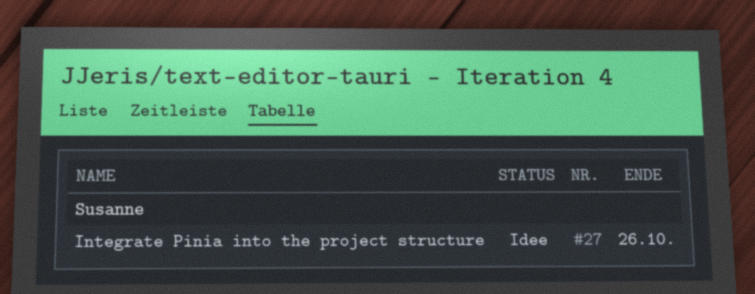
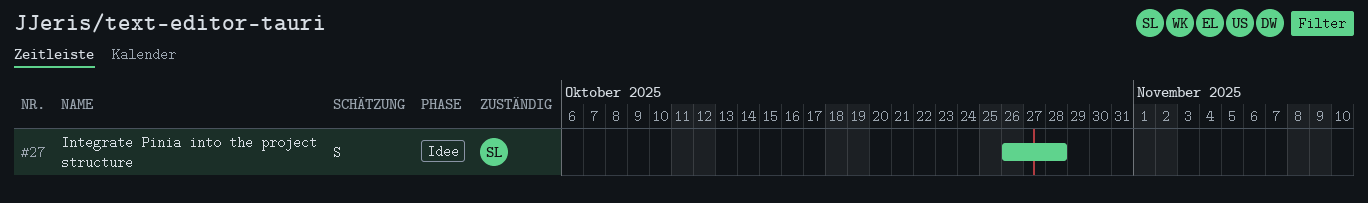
#27, due: Oct 26 -> Oct 28

